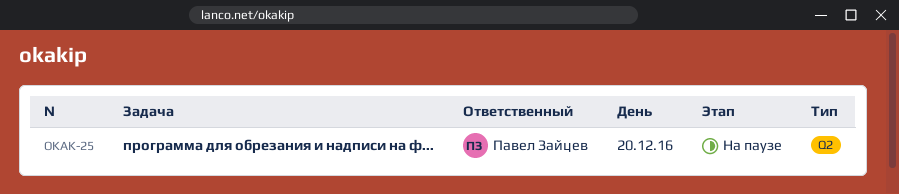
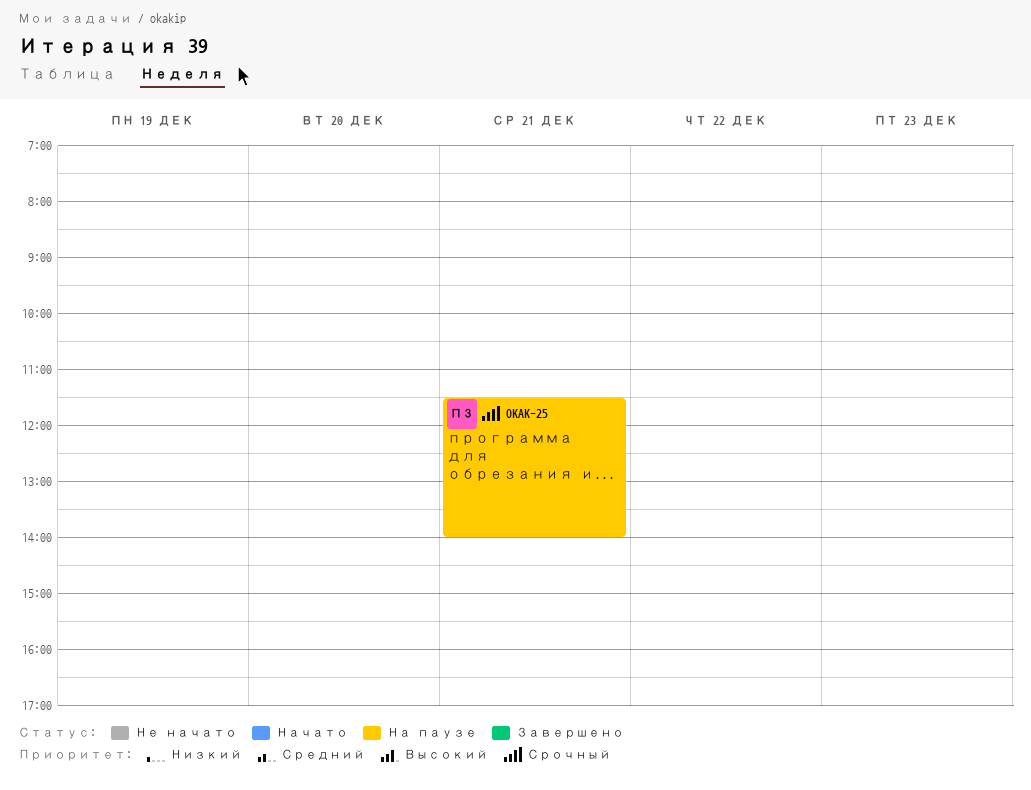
OKAK-25, day: Dec 20 -> Dec 21

